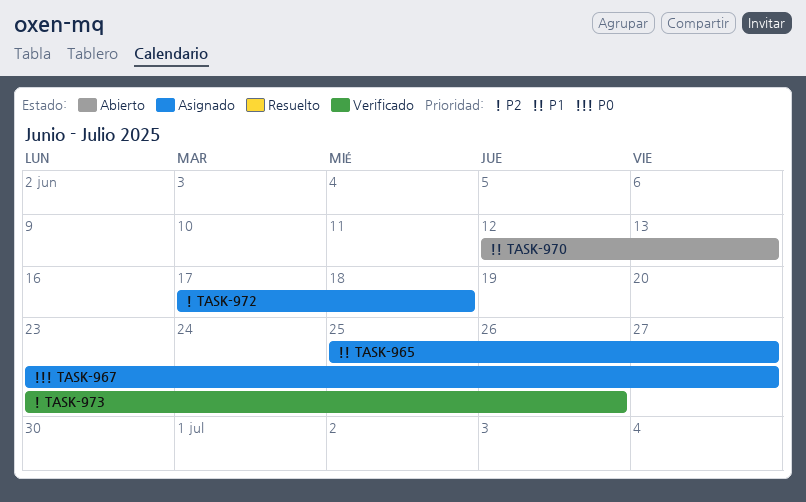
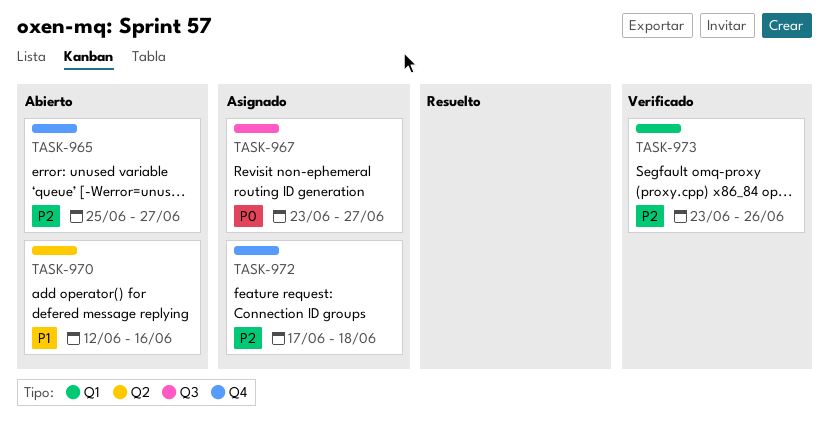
TASK-965, status: Asignado -> Abierto
TASK-965, priority: P1 -> P2
TASK-970, due: Jun 13 -> Jun 16

